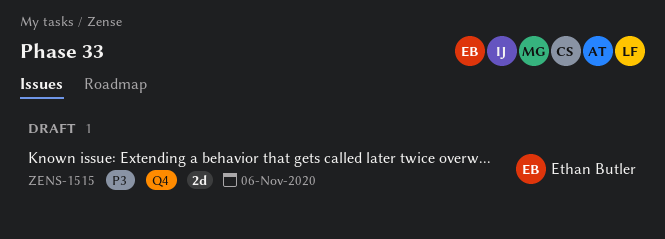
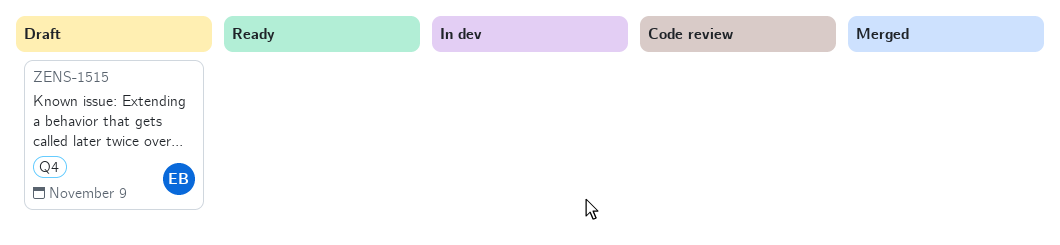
ZENS-1515, due: Nov 6 -> Nov 9

